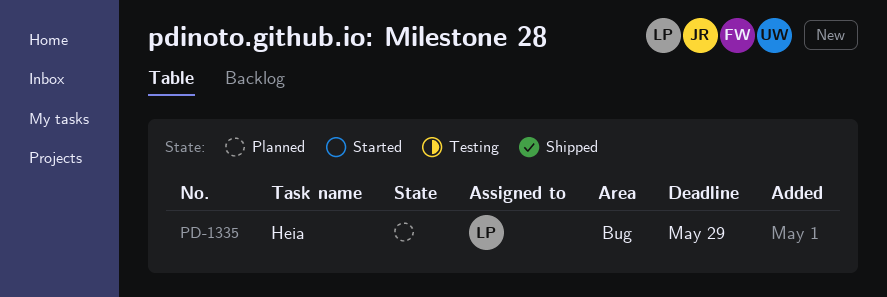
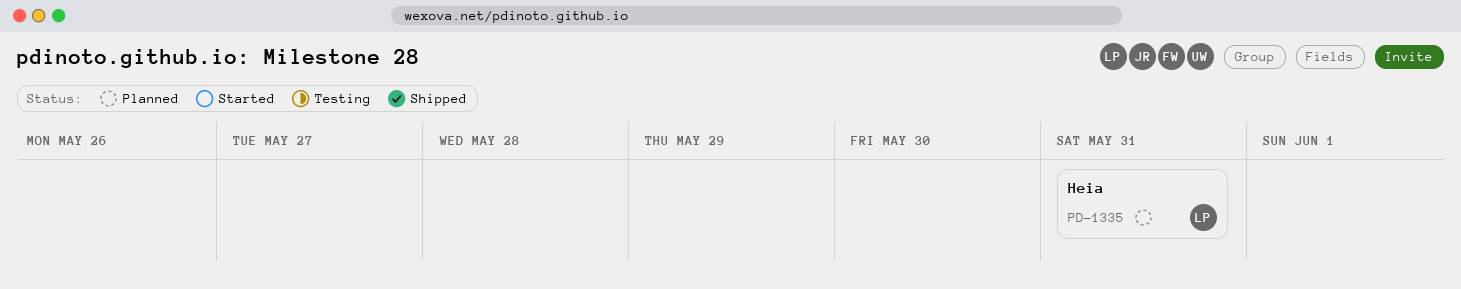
PD-1335, due: May 29 -> May 31

